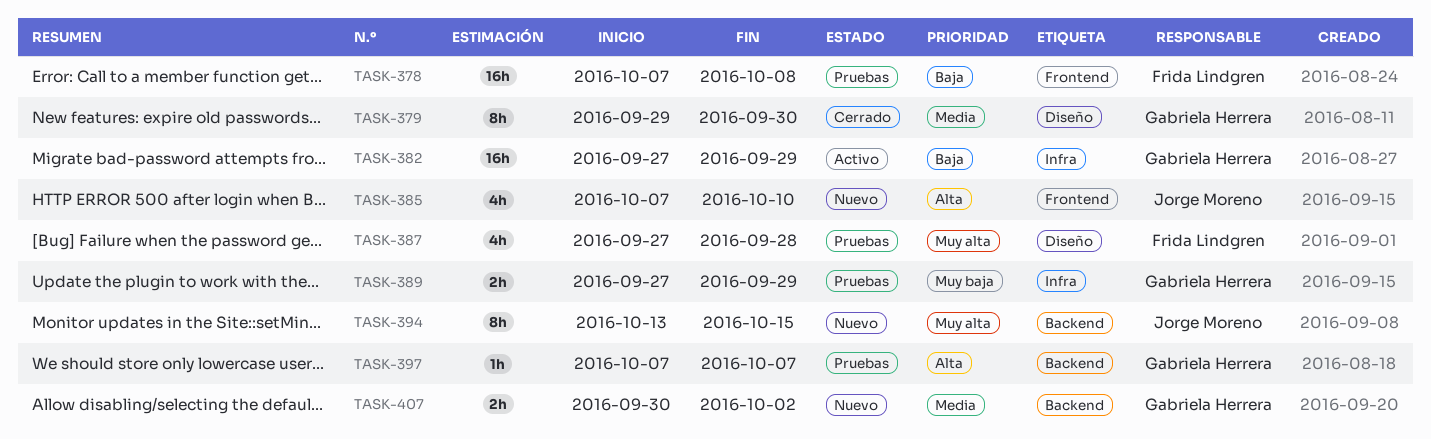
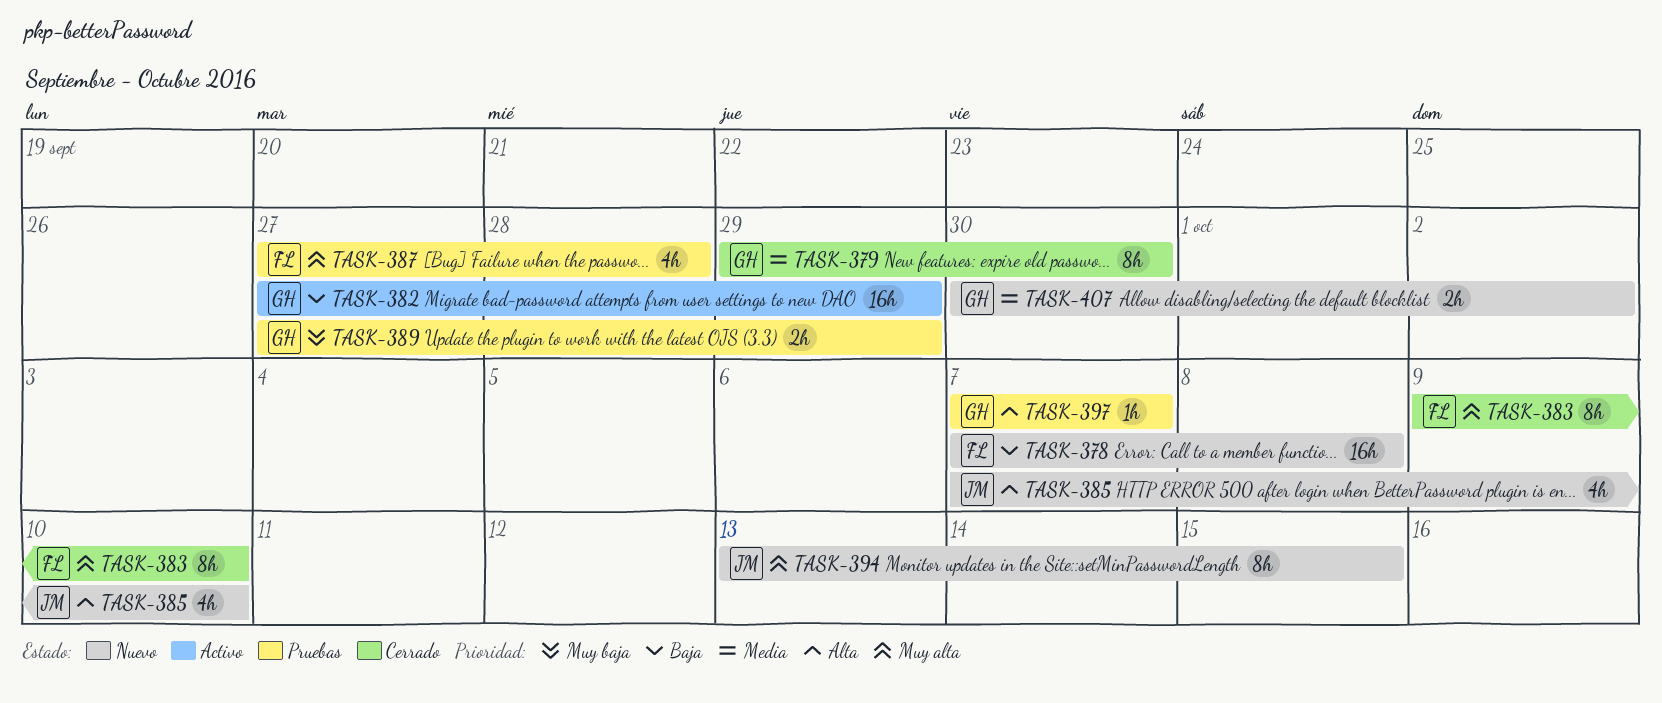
TASK-378, status: Pruebas -> Nuevo
TASK-383: none -> present

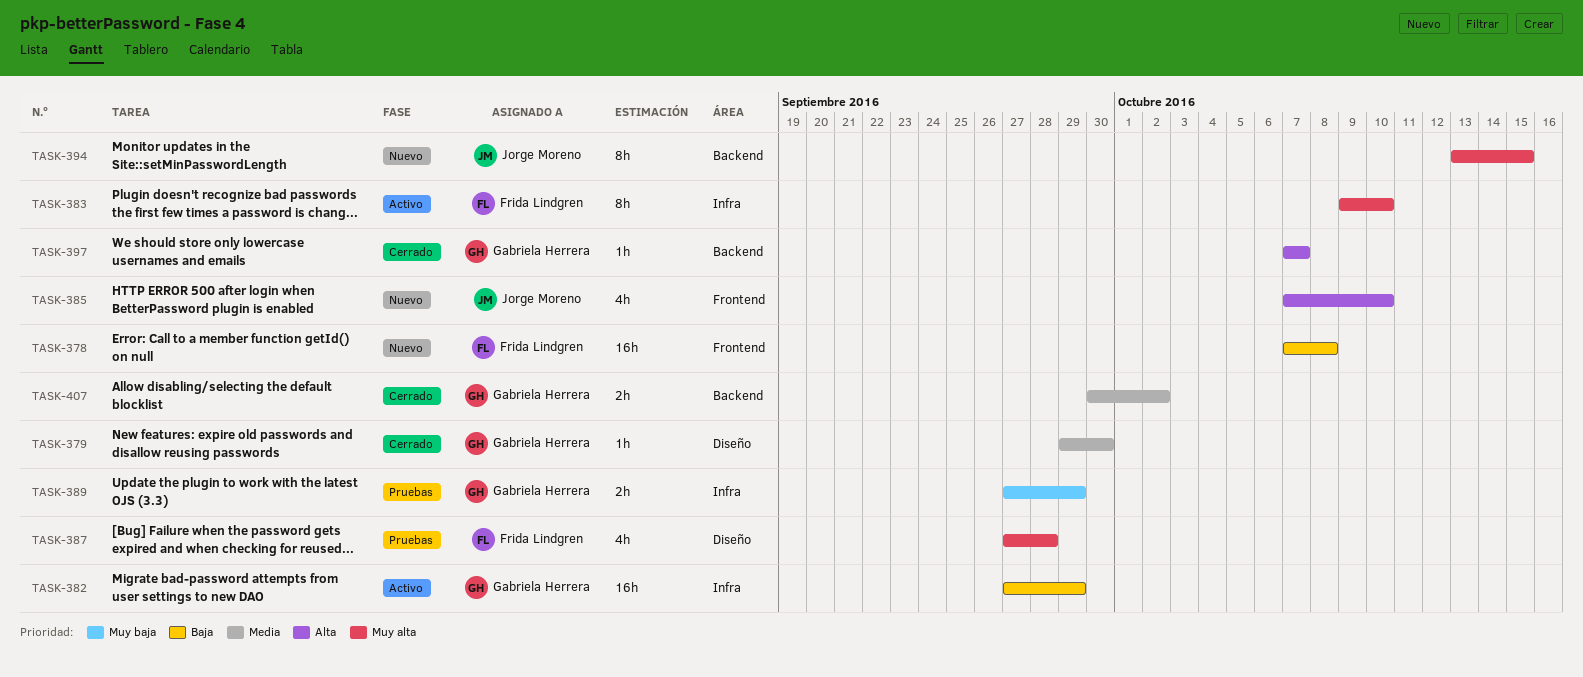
TASK-379, estimate: 8h -> 1h
TASK-383, status: Cerrado -> Activo
TASK-397, status: Pruebas -> Cerrado
TASK-407, status: Nuevo -> Cerrado

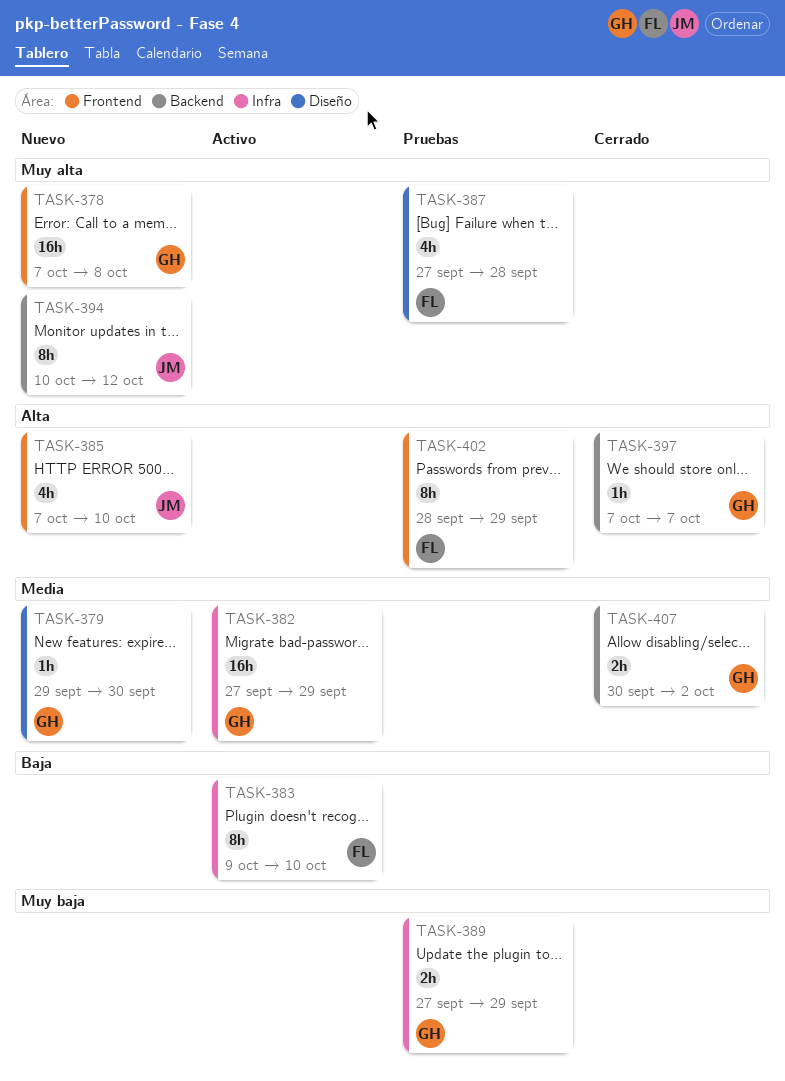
TASK-378, owner: Frida Lindgren -> Gabriela Herrera
TASK-378, priority: Baja -> Muy alta
TASK-379, status: Cerrado -> Nuevo
TASK-382, priority: Baja -> Media
TASK-383, priority: Muy alta -> Baja
TASK-394, start: Oct 13 -> Oct 10
TASK-394, due: Oct 15 -> Oct 12
TASK-402: none -> present

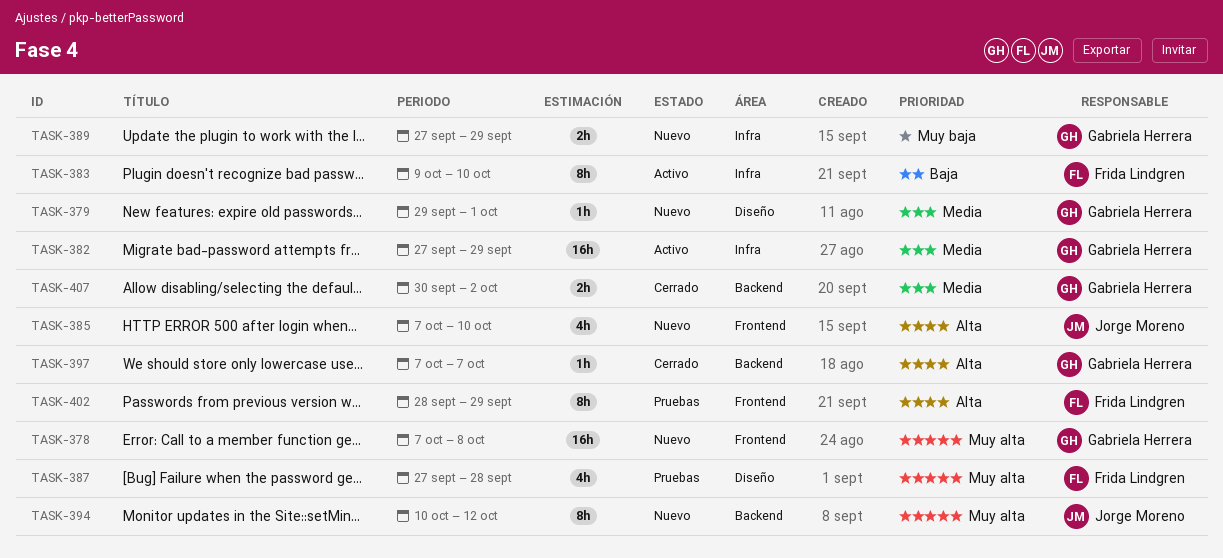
TASK-379, due: Sep 30 -> Oct 1
TASK-389, status: Pruebas -> Nuevo

